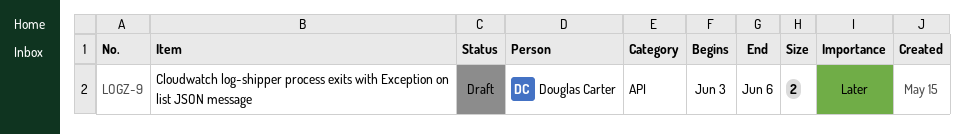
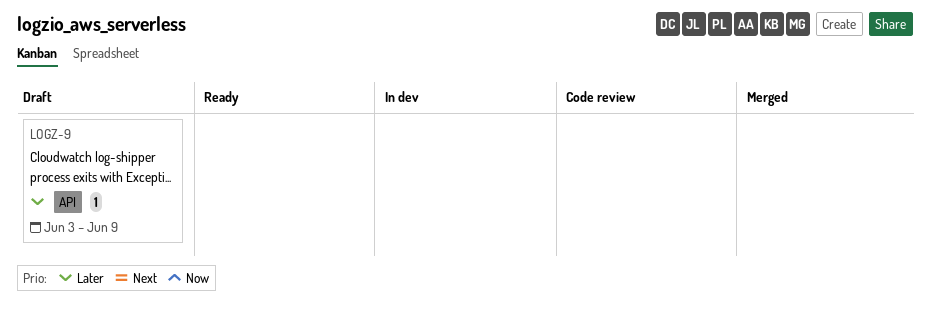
LOGZ-9, estimate: 2 -> 1
LOGZ-9, due: Jun 6 -> Jun 9

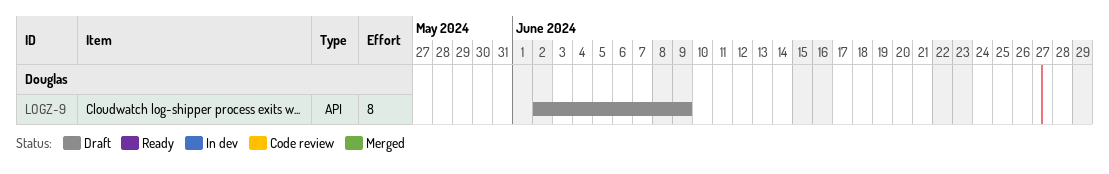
LOGZ-9, estimate: 1 -> 8
LOGZ-9, start: Jun 3 -> Jun 2

